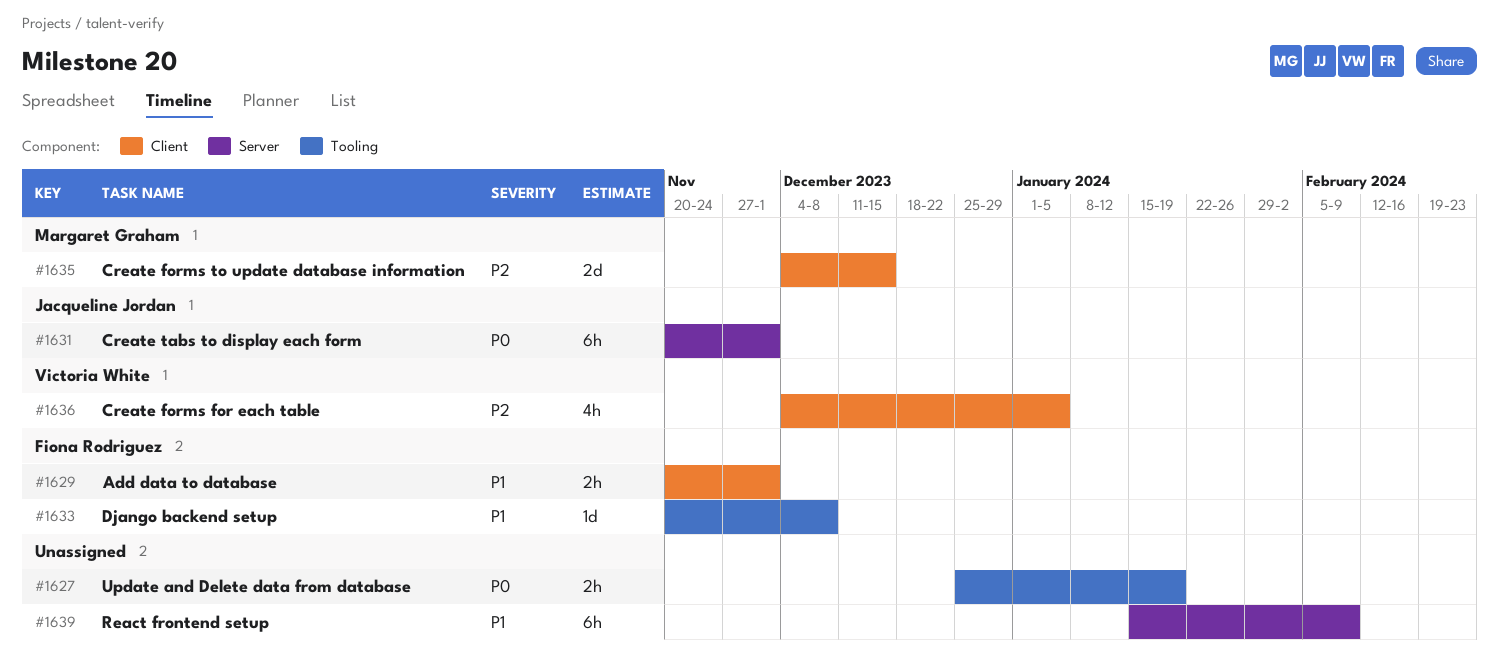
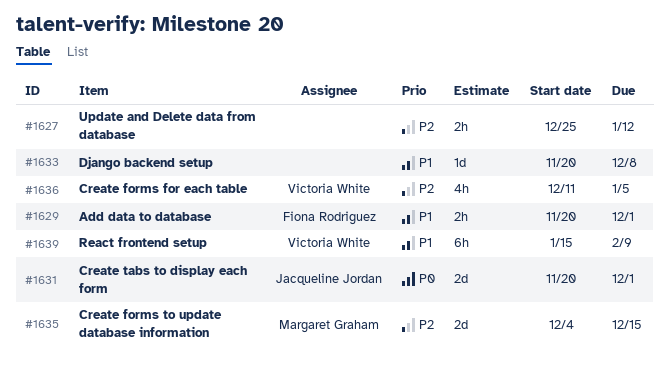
#1627, priority: P0 -> P2
#1627, due: Jan 19 -> Jan 12
#1631, estimate: 6h -> 2d
#1633, owner: Fiona Rodriguez -> none
#1636, start: Dec 4 -> Dec 11
#1639, owner: none -> Victoria White

